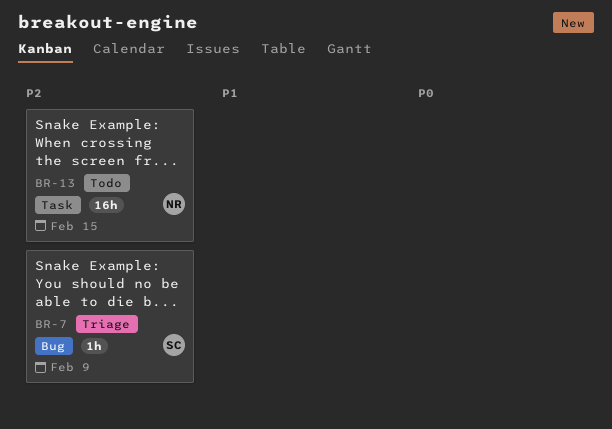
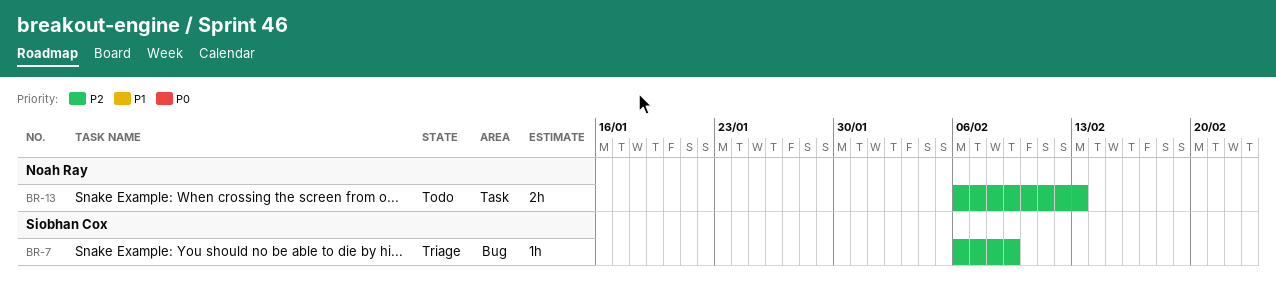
BR-13, estimate: 16h -> 2h
BR-13, due: Feb 15 -> Feb 13

